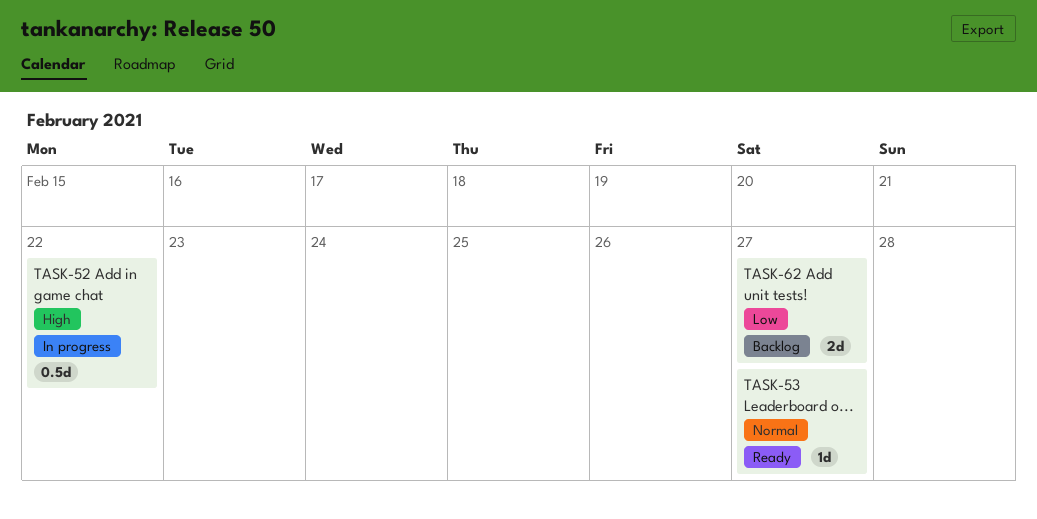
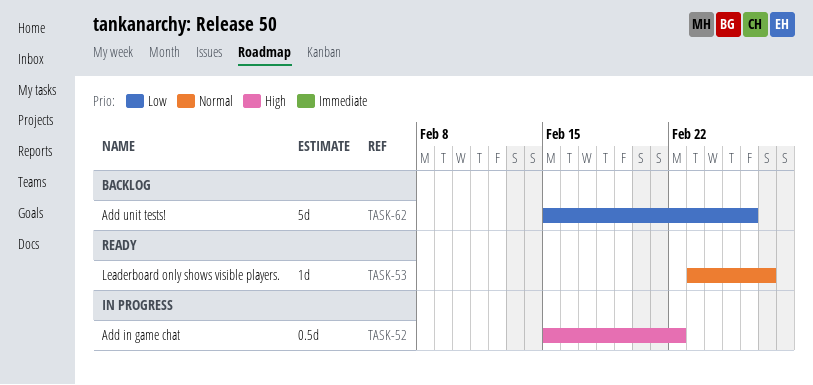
TASK-62, estimate: 2d -> 5d
TASK-62, due: Feb 27 -> Feb 26

